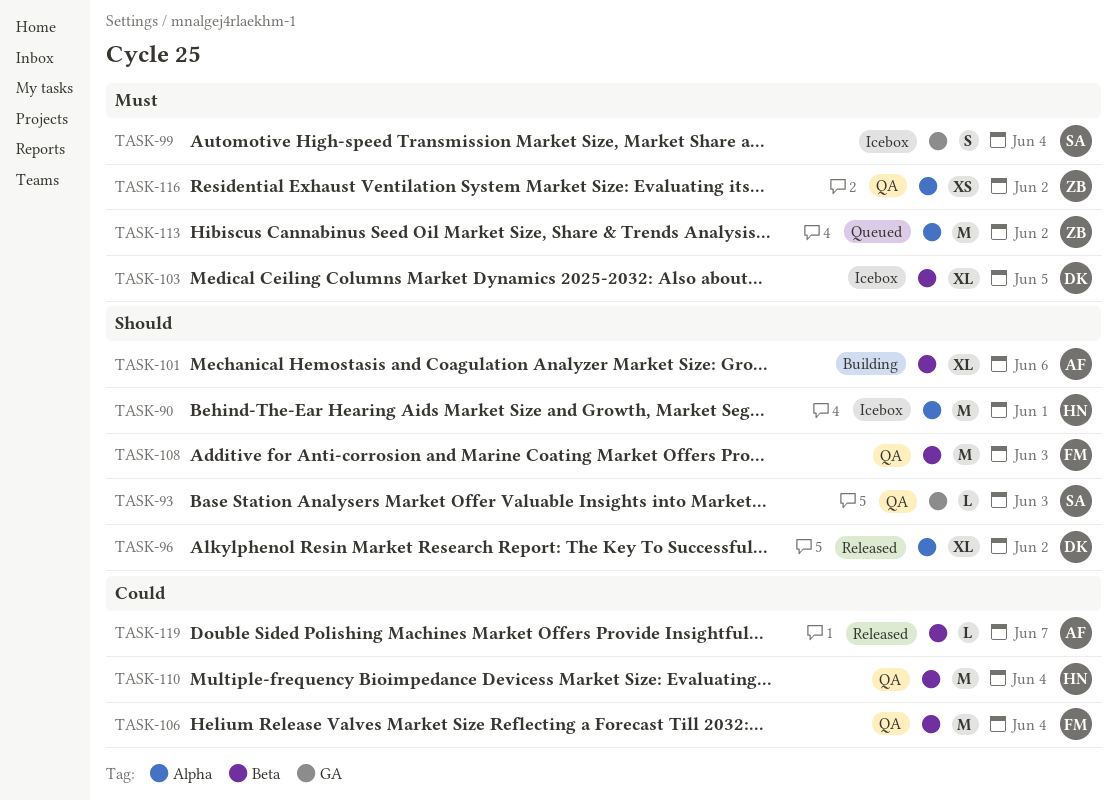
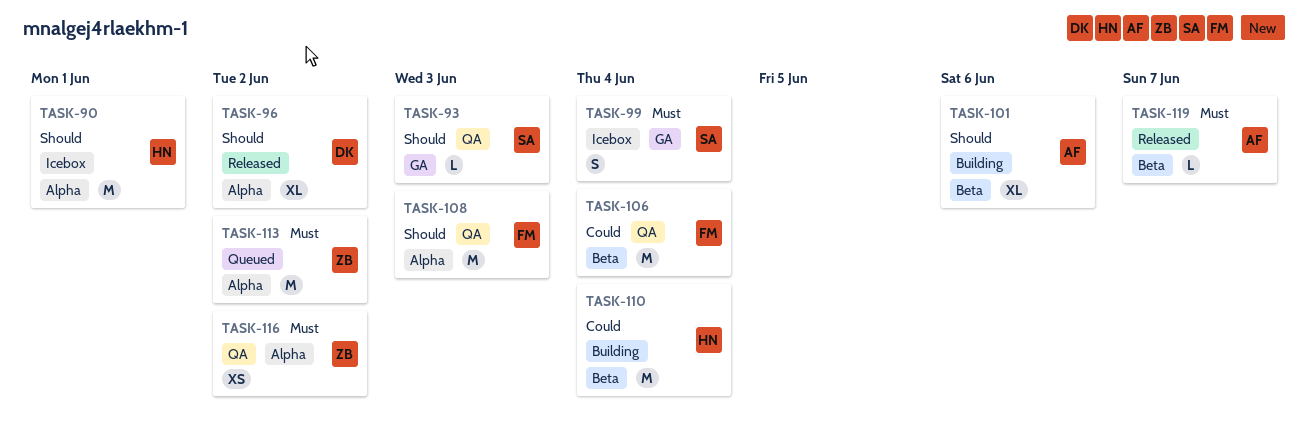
TASK-103: present -> none
TASK-108, label: Beta -> Alpha
TASK-110, status: QA -> Building
TASK-119, priority: Could -> Must

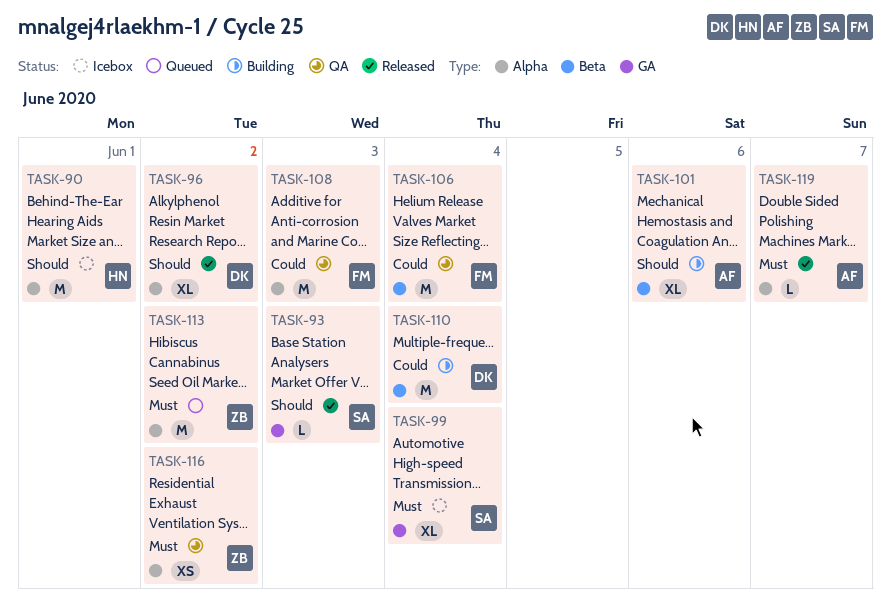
TASK-93, status: QA -> Released
TASK-99, estimate: S -> XL
TASK-108, priority: Should -> Could
TASK-110, owner: HN -> DK
TASK-119, label: Beta -> Alpha

